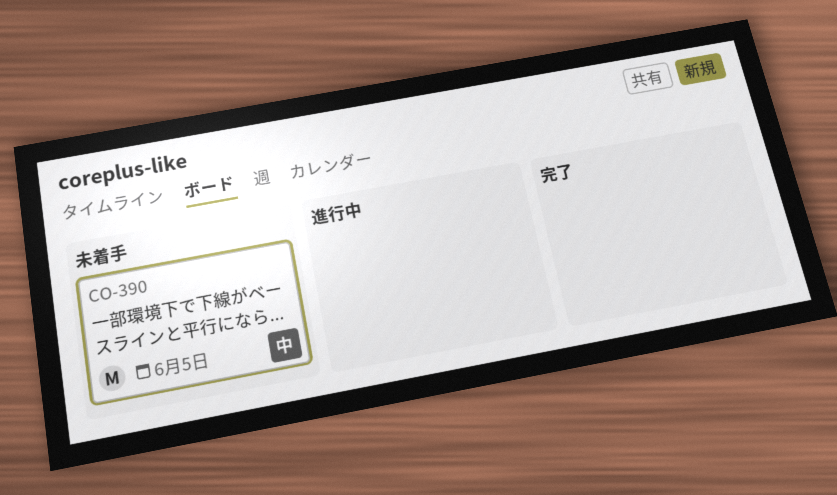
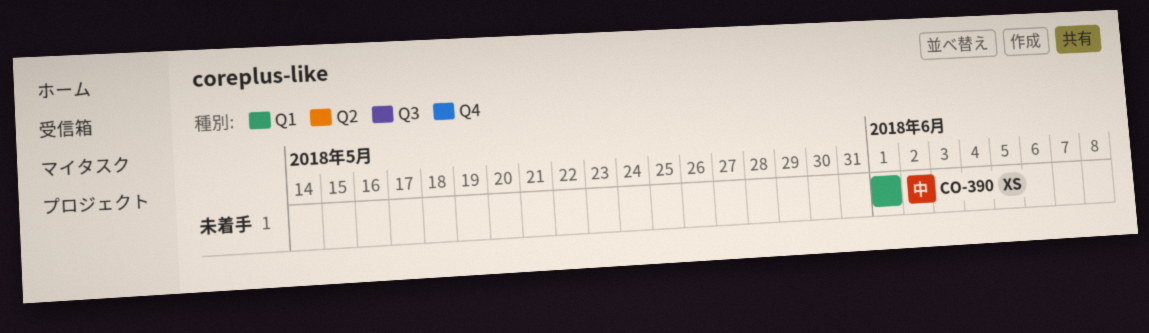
CO-390, estimate: M -> XS
CO-390, due: Jun 5 -> Jun 1

